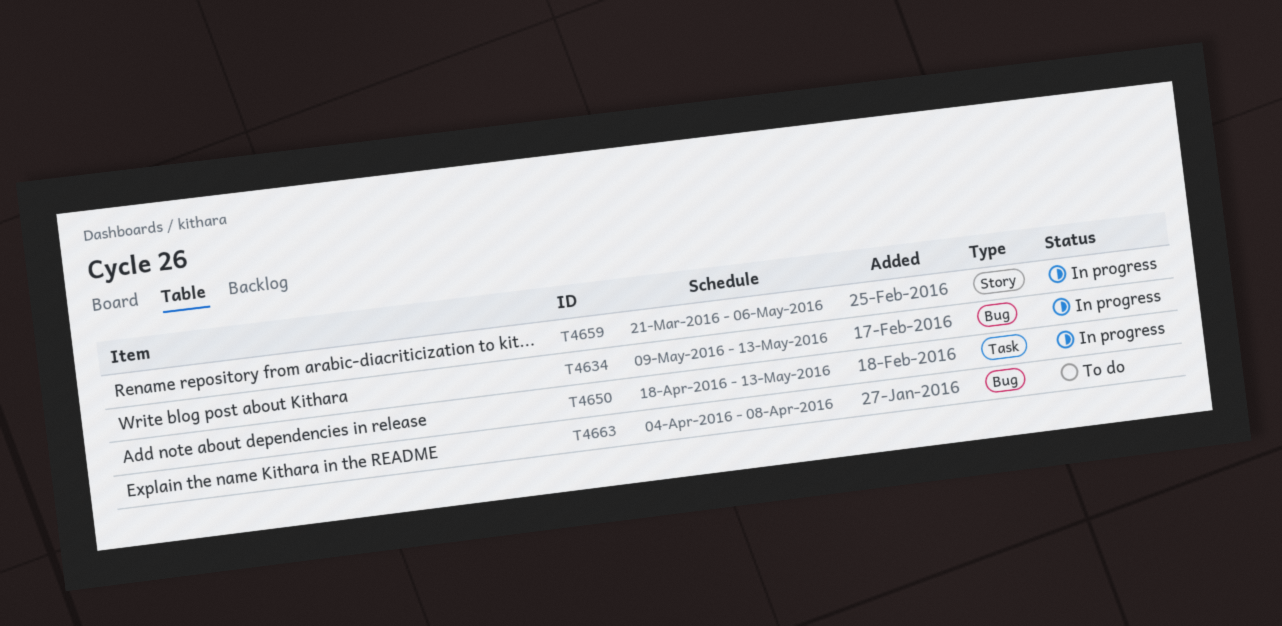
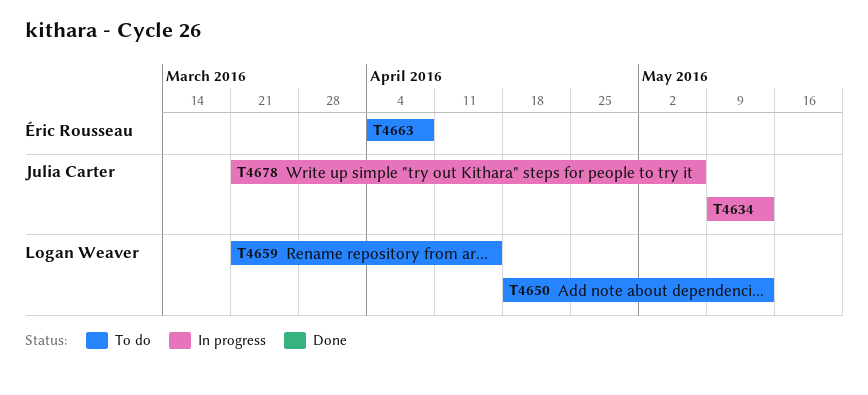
T4650, status: In progress -> To do
T4659, status: In progress -> To do
T4659, due: May 6 -> Apr 15
T4678: none -> present

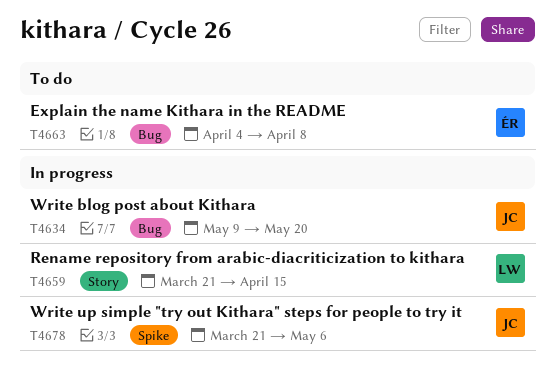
T4634, due: May 13 -> May 20
T4650: present -> none
T4659, status: To do -> In progress

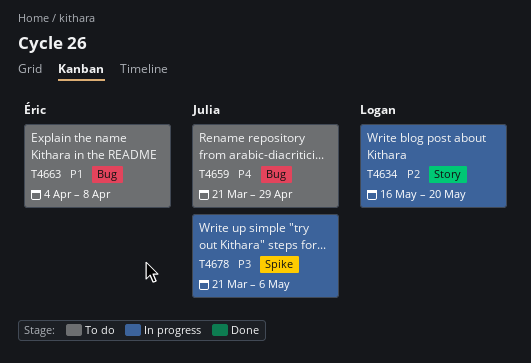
T4634, owner: Julia -> Logan
T4634, label: Bug -> Story
T4634, start: May 9 -> May 16
T4659, status: In progress -> To do
T4659, owner: Logan -> Julia
T4659, label: Story -> Bug
T4659, due: Apr 15 -> Apr 29

